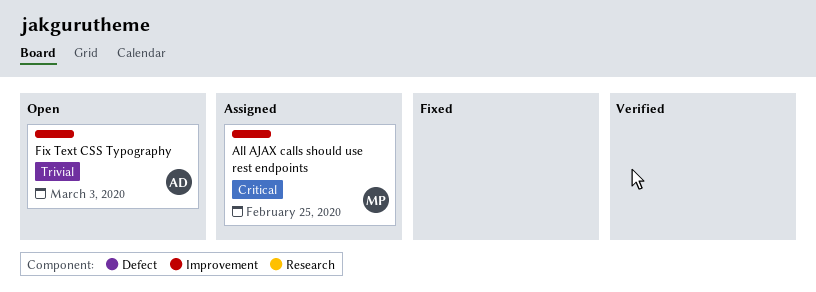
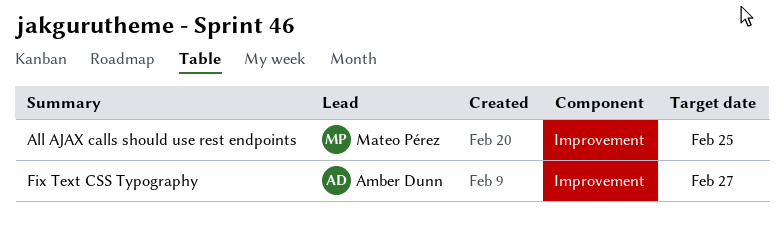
Fix Text CSS Typography, due: Mar 3 -> Feb 27

